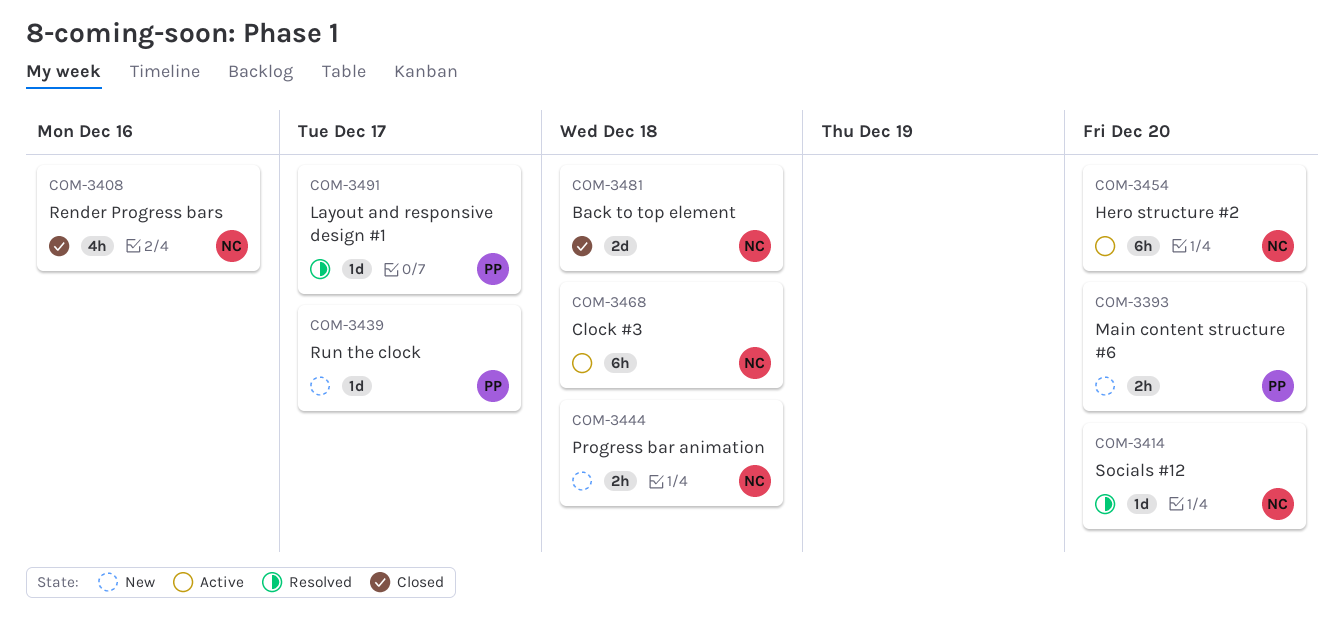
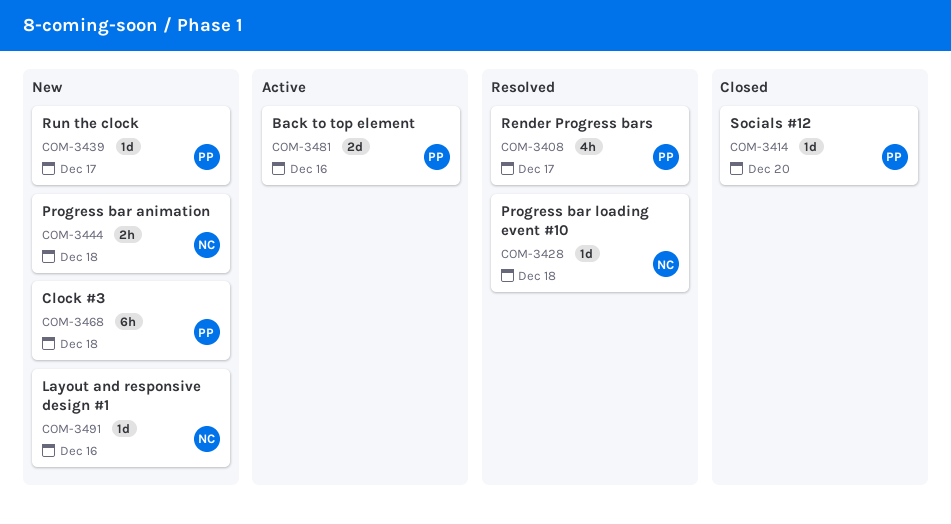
COM-3393: present -> none
COM-3408, status: Closed -> Resolved
COM-3408, owner: NC -> PP
COM-3408, due: Dec 16 -> Dec 17
COM-3414, status: Resolved -> Closed
COM-3414, owner: NC -> PP
COM-3428: none -> present
COM-3454: present -> none
COM-3468, status: Active -> New
COM-3468, owner: NC -> PP
COM-3481, status: Closed -> Active
COM-3481, owner: NC -> PP
COM-3481, due: Dec 18 -> Dec 16
COM-3491, status: Resolved -> New
COM-3491, owner: PP -> NC
COM-3491, due: Dec 17 -> Dec 16

